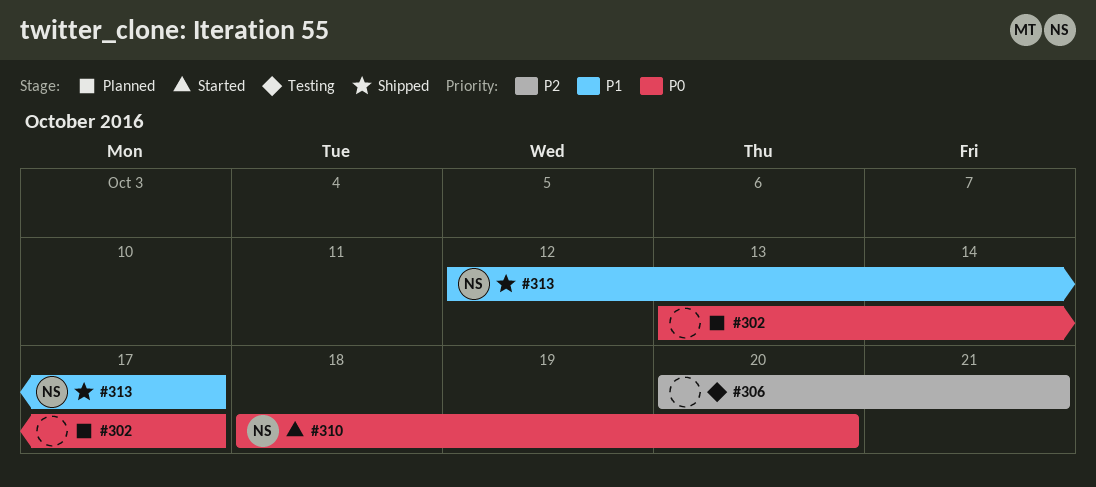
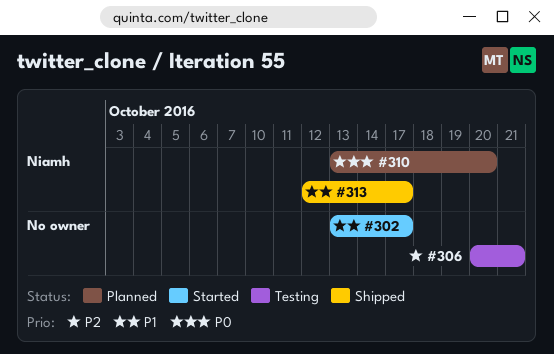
#302, status: Planned -> Started
#302, priority: P0 -> P1
#310, status: Started -> Planned
#310, start: Oct 18 -> Oct 13

